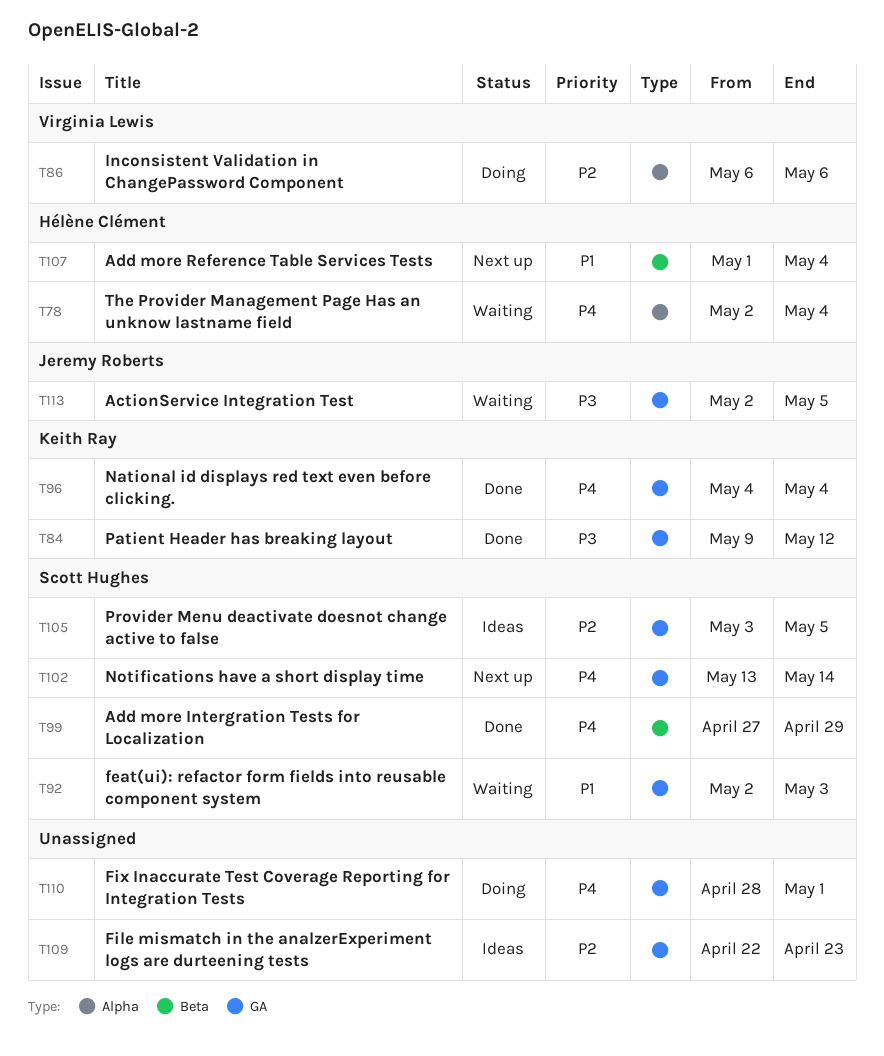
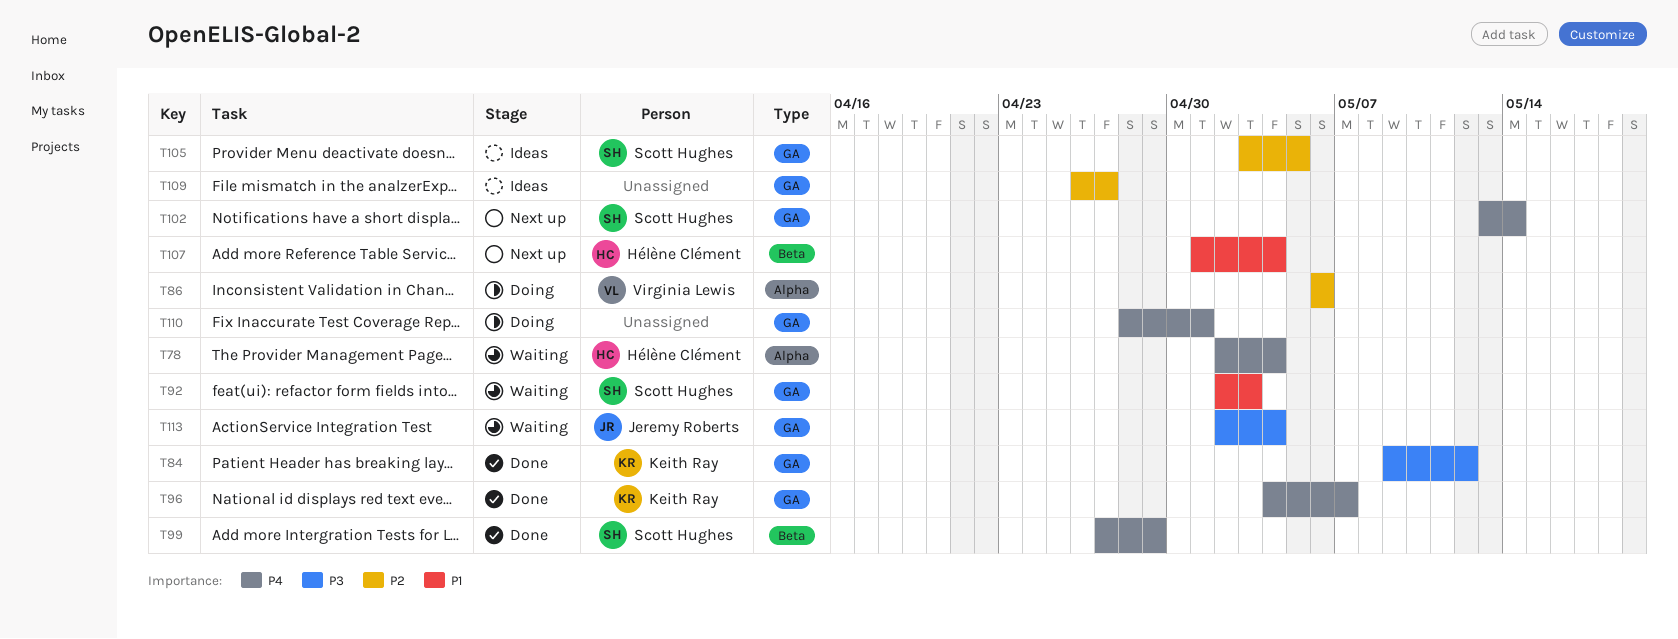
T96, due: May 4 -> May 7
T109, start: Apr 22 -> Apr 26
T109, due: Apr 23 -> Apr 27
T113, due: May 5 -> May 4

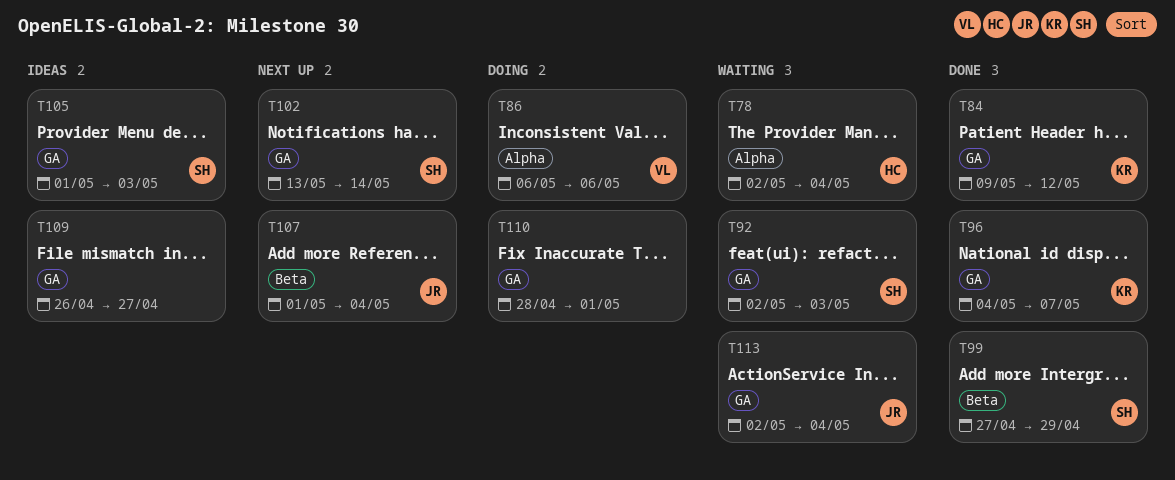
T105, start: May 3 -> May 1
T105, due: May 5 -> May 3
T107, owner: Hélène Clément -> Jeremy Roberts

